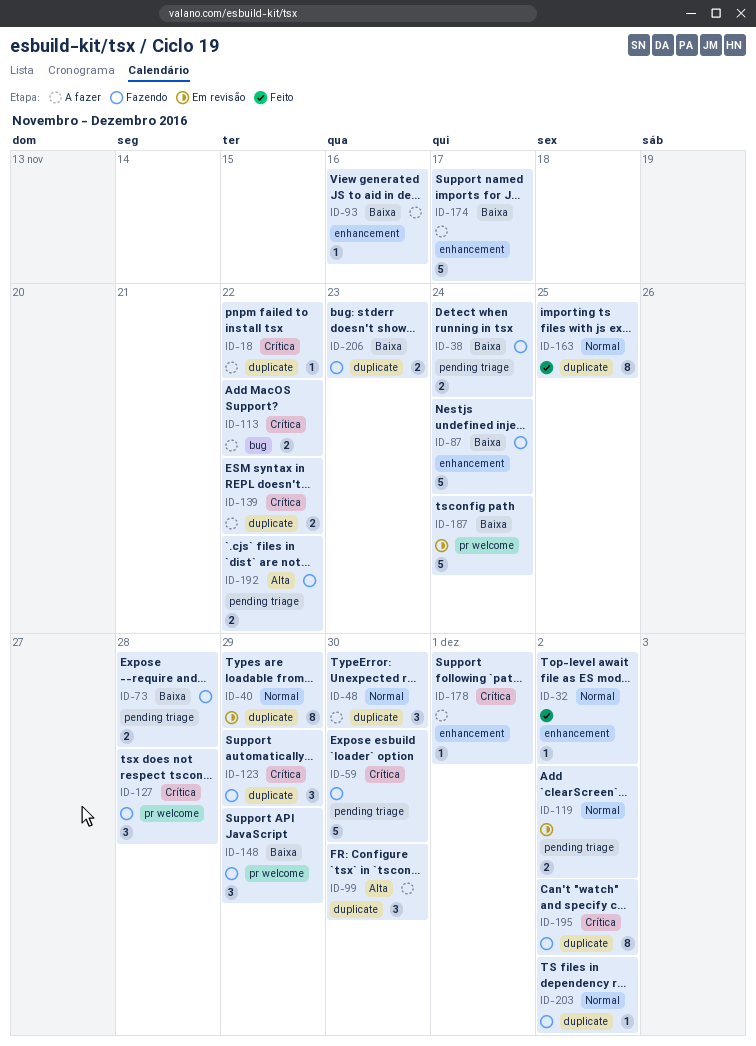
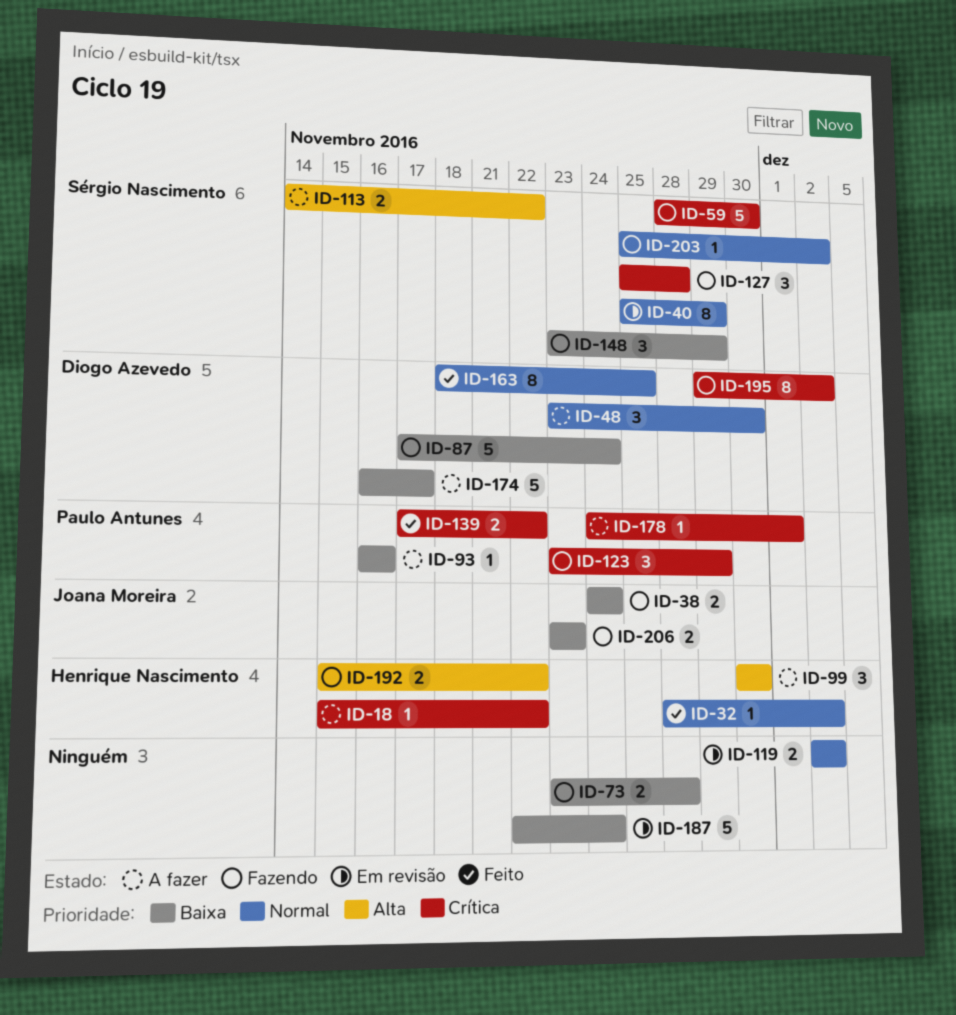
ID-113, priority: Crítica -> Alta
ID-139, status: A fazer -> Feito

